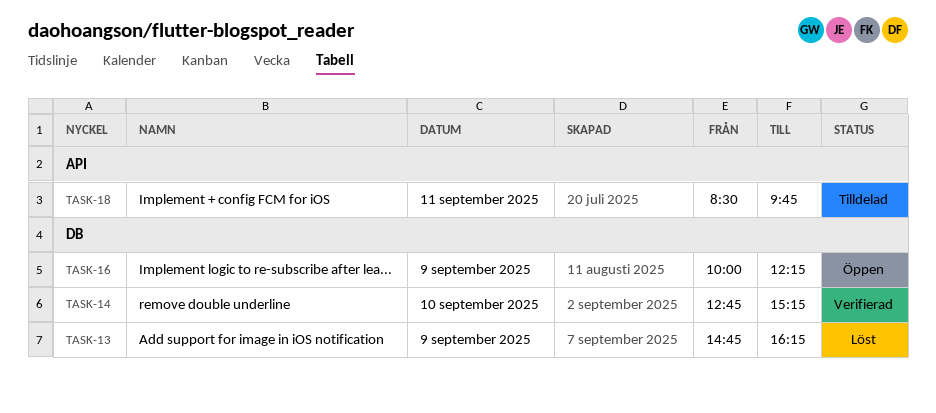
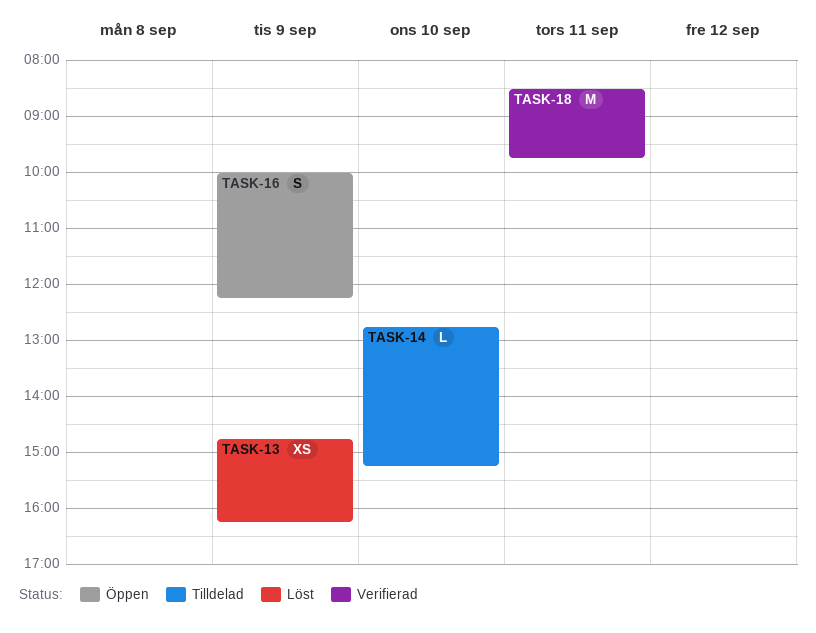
TASK-14, status: Verifierad -> Tilldelad
TASK-18, status: Tilldelad -> Verifierad

